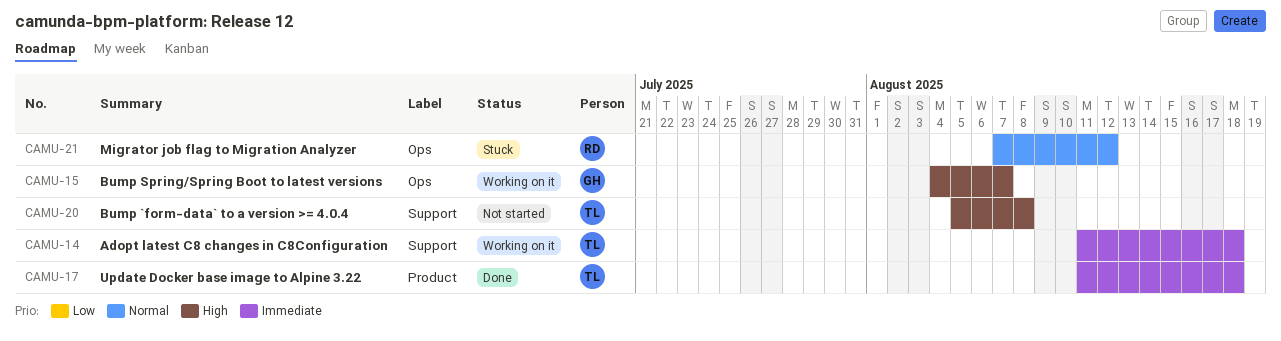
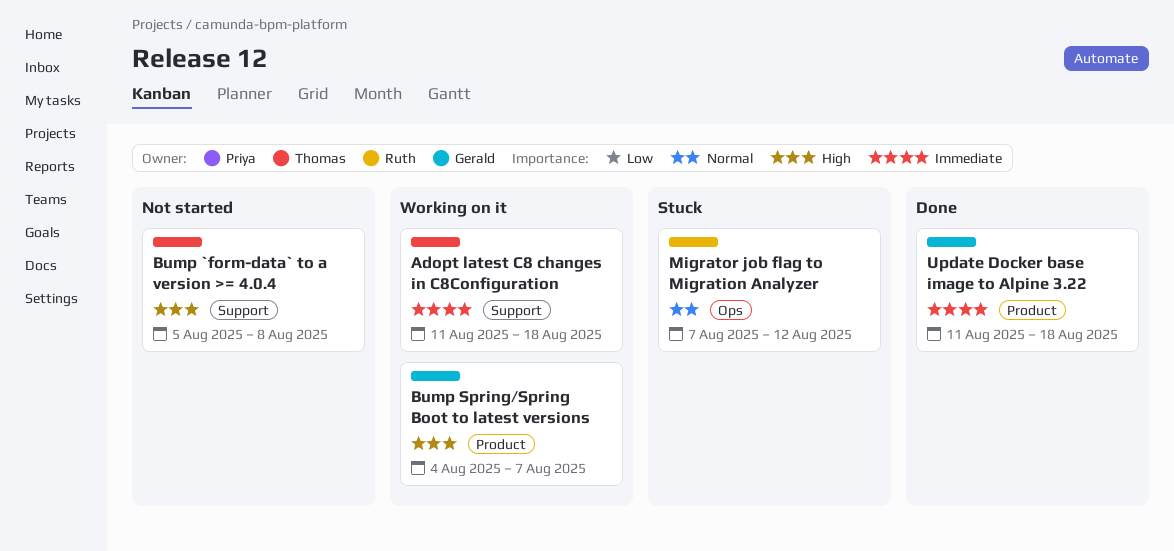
Bump Spring/Spring Boot to latest versions, label: Ops -> Product
Update Docker base image to Alpine 3.22, owner: Thomas -> Gerald

